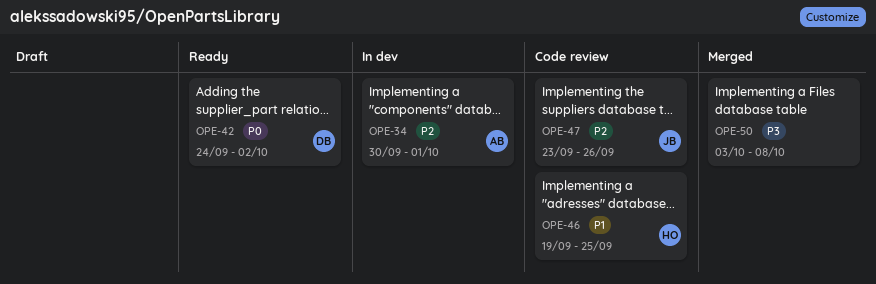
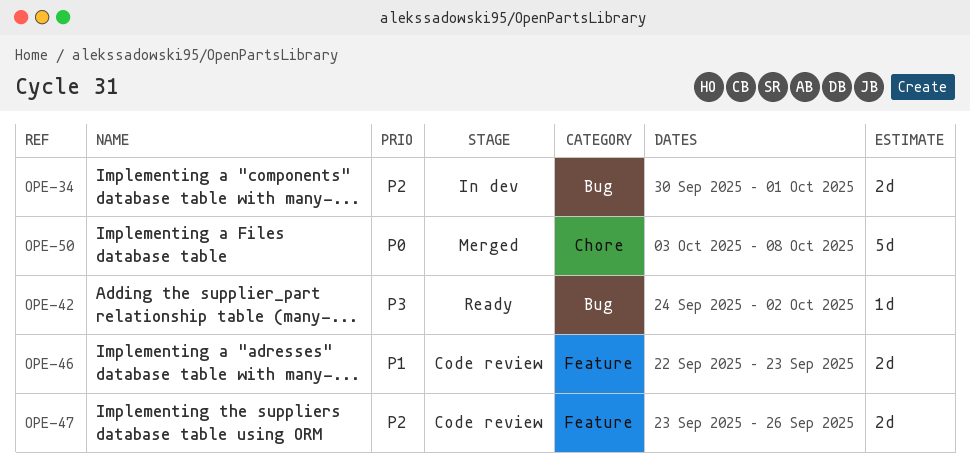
OPE-42, priority: P0 -> P3
OPE-46, start: Sep 19 -> Sep 22
OPE-46, due: Sep 25 -> Sep 23
OPE-50, priority: P3 -> P0

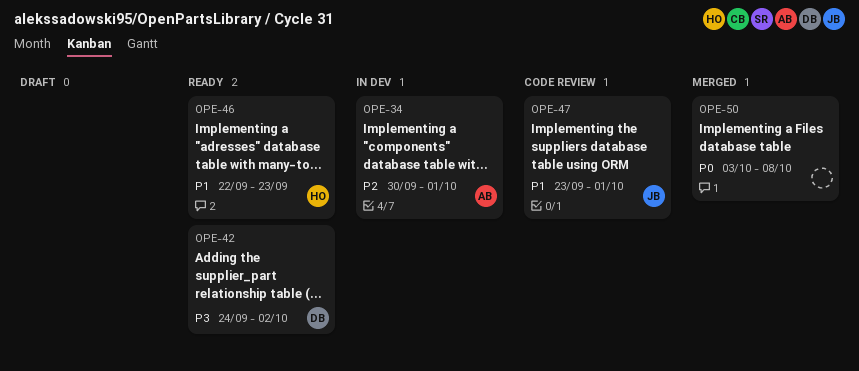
OPE-46, status: Code review -> Ready
OPE-47, priority: P2 -> P1
OPE-47, due: Sep 26 -> Oct 1

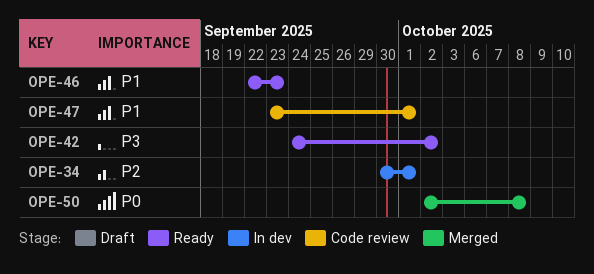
OPE-50, start: Oct 3 -> Oct 2

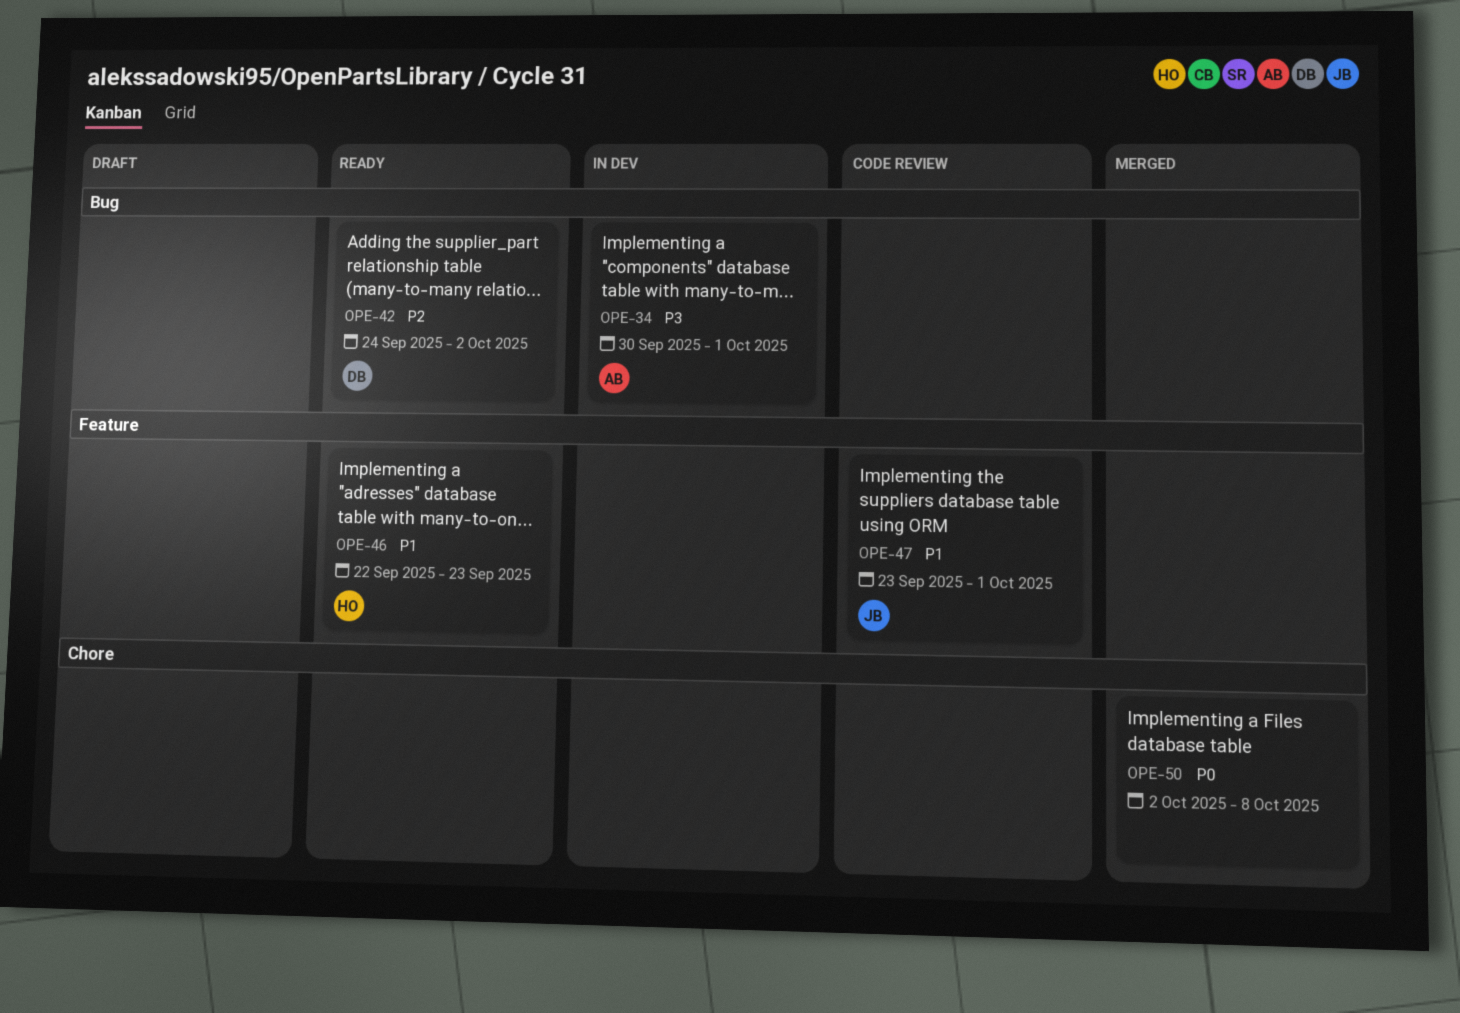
OPE-34, priority: P2 -> P3
OPE-42, priority: P3 -> P2

